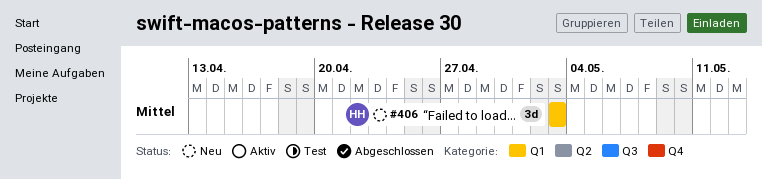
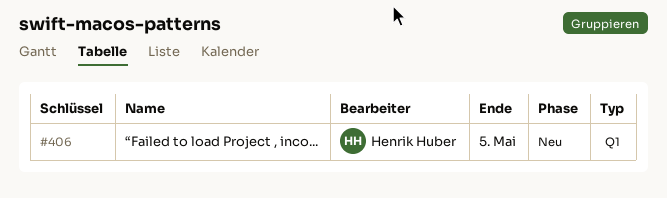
#406, due: May 3 -> May 5

